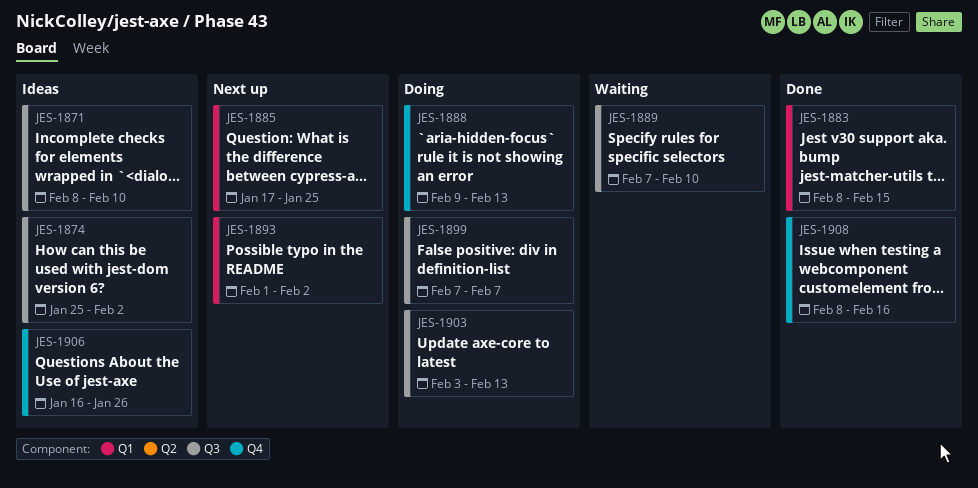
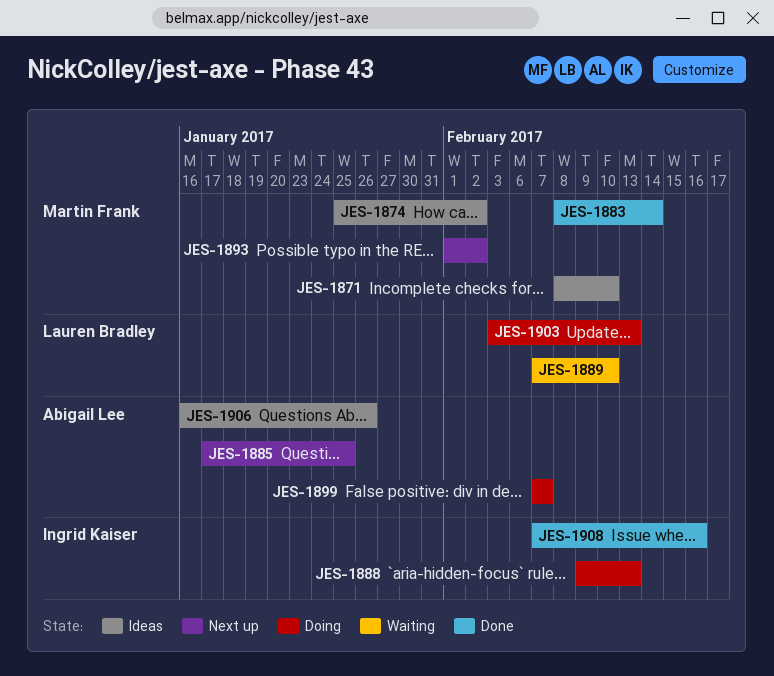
JES-1883, due: Feb 15 -> Feb 14
JES-1908, start: Feb 8 -> Feb 7

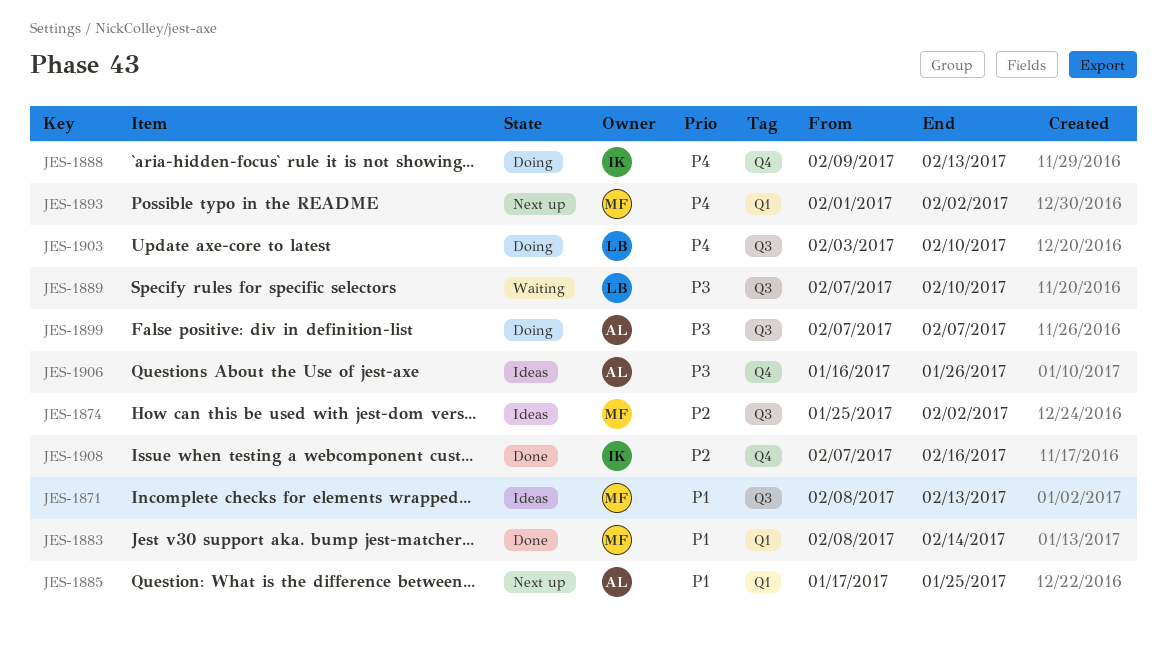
JES-1871, due: Feb 10 -> Feb 13
JES-1903, due: Feb 13 -> Feb 10

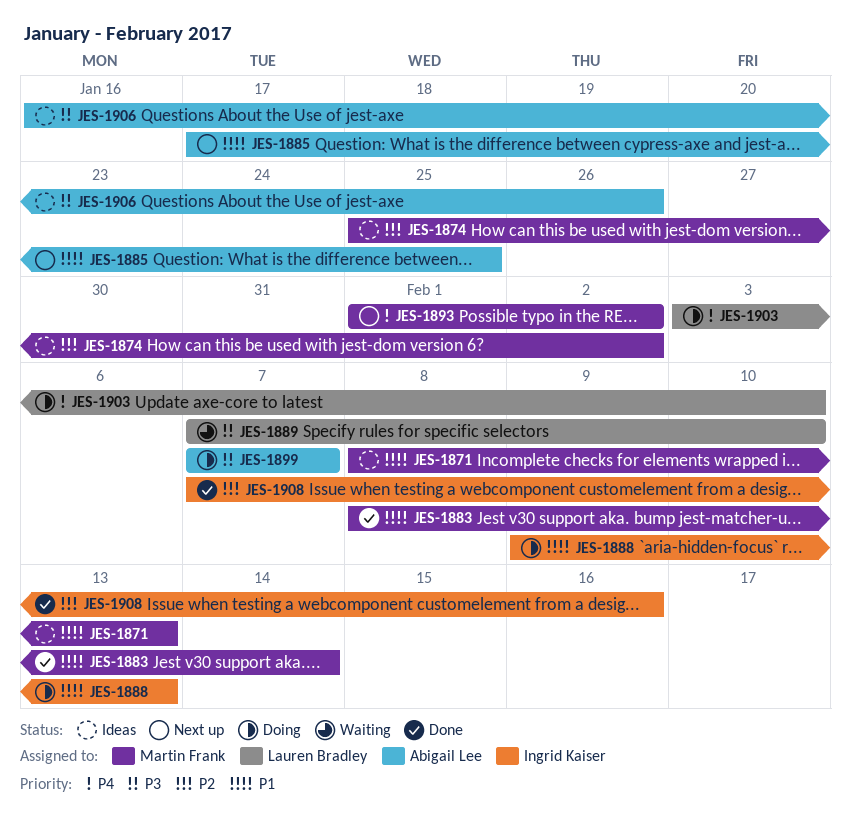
JES-1888, priority: P4 -> P1

